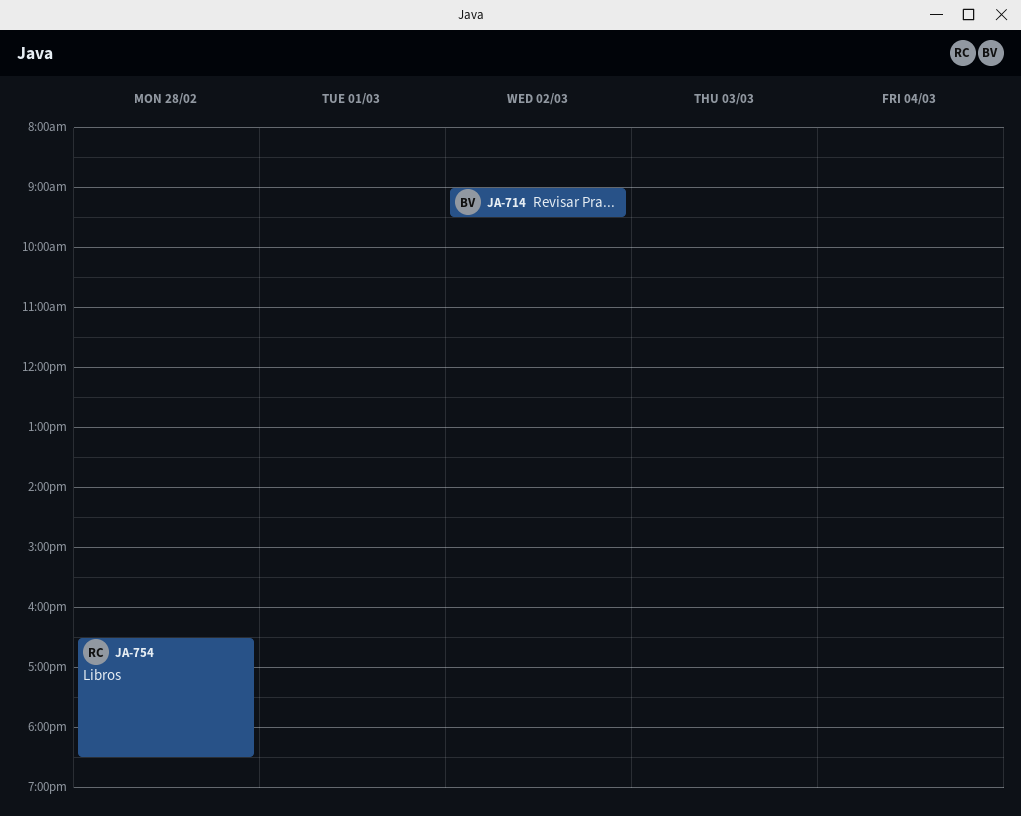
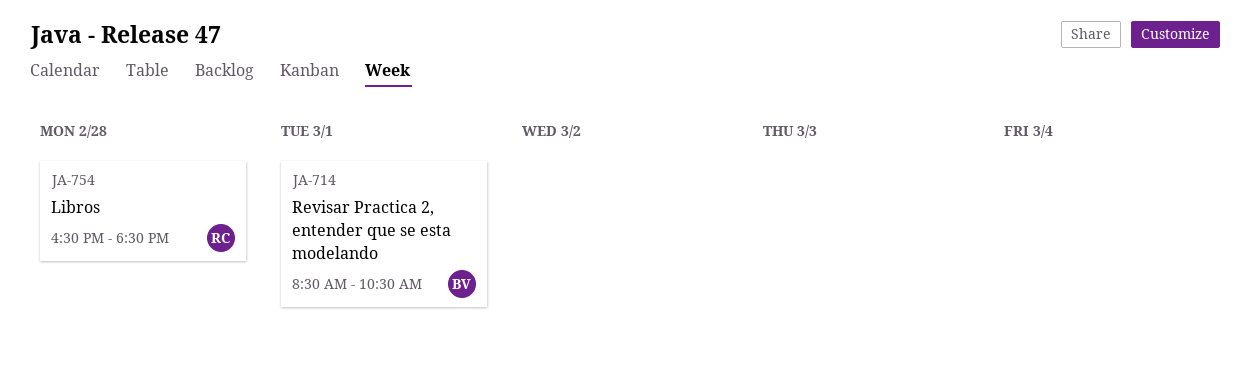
JA-714, day: Mar 2 -> Mar 1
JA-714, begins: 09:00 -> 08:30
JA-714, ends: 09:30 -> 10:30

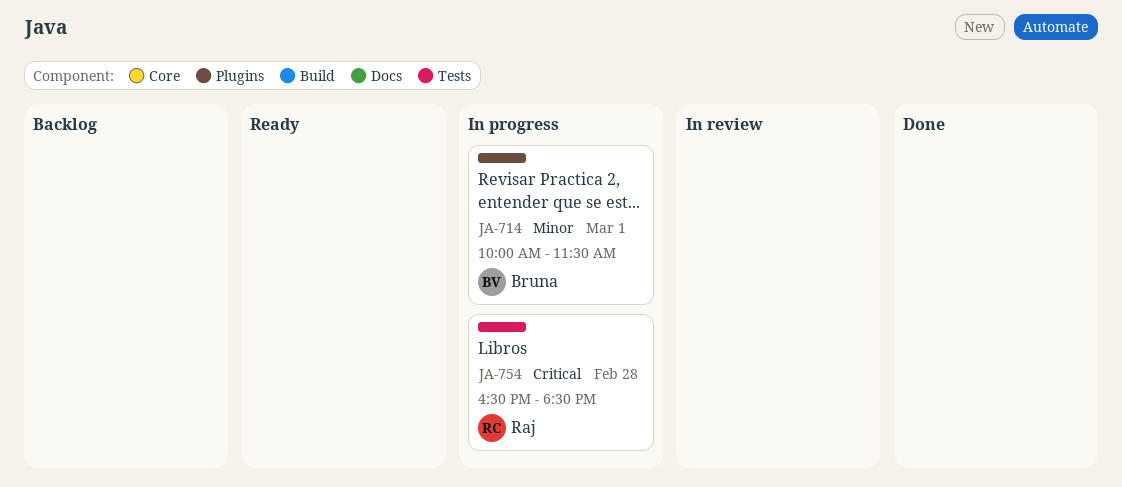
JA-714, begins: 08:30 -> 10:00
JA-714, ends: 10:30 -> 11:30

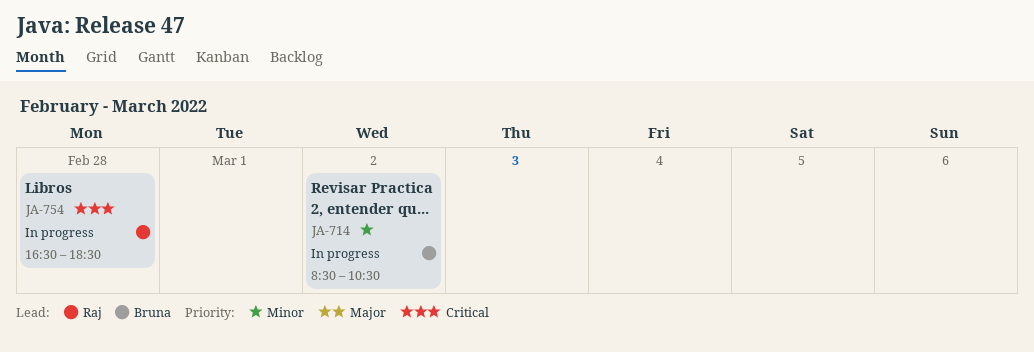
JA-714, day: Mar 1 -> Mar 2
JA-714, begins: 10:00 -> 08:30
JA-714, ends: 11:30 -> 10:30

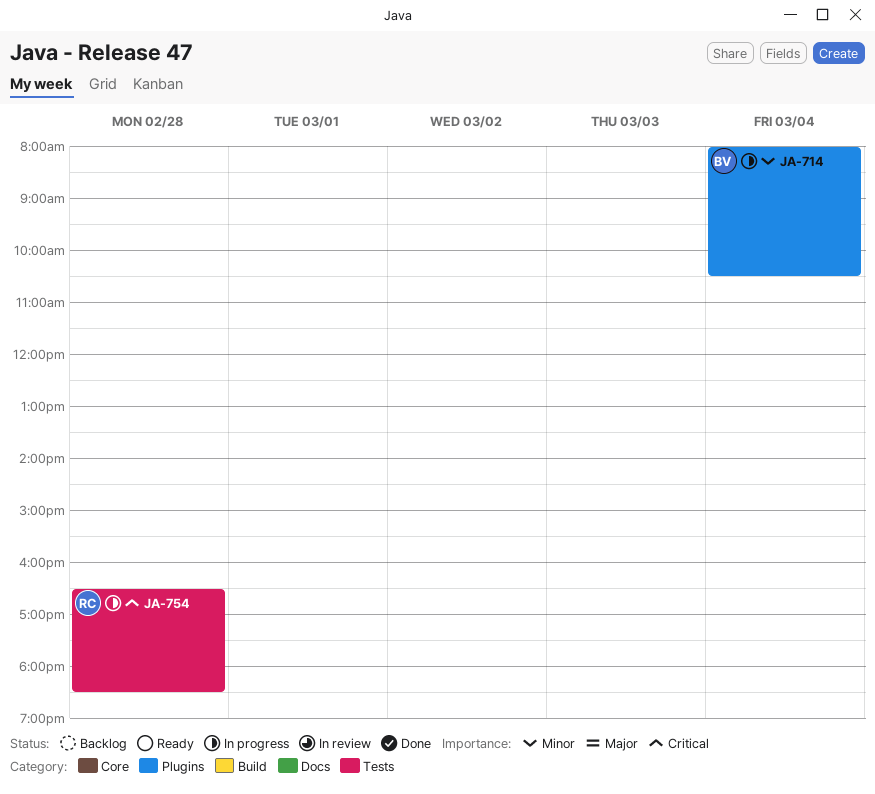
JA-714, day: Mar 2 -> Mar 4
JA-714, begins: 08:30 -> 08:00

